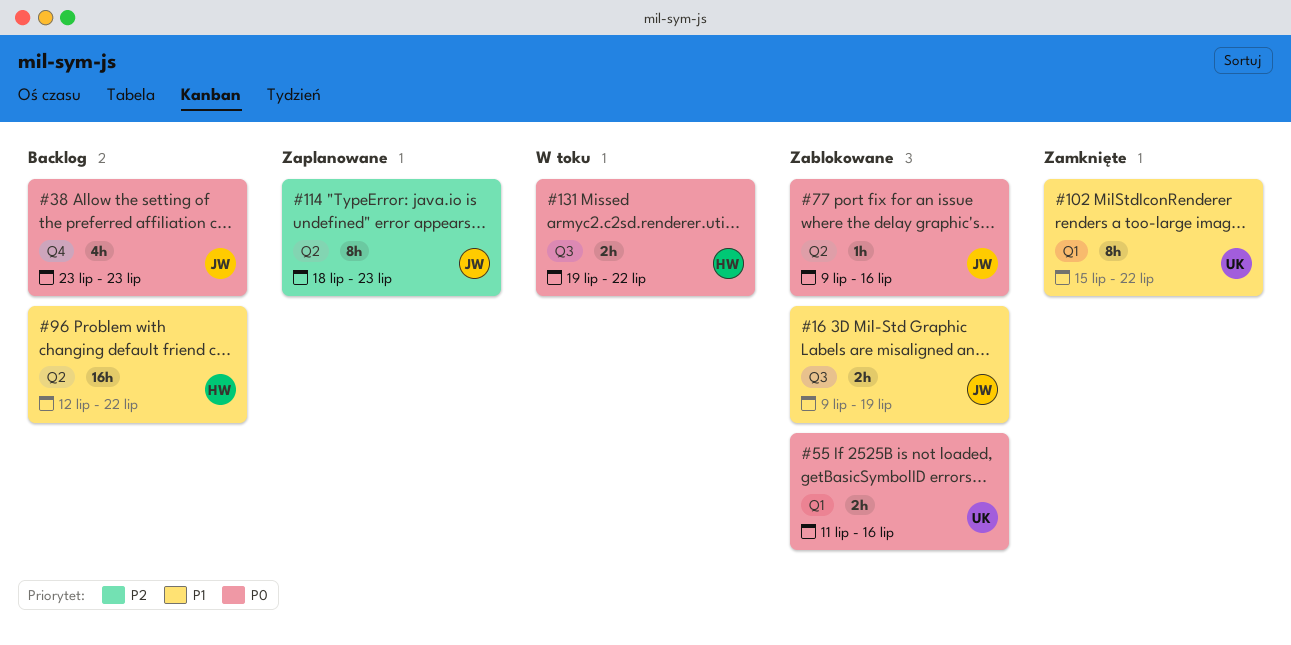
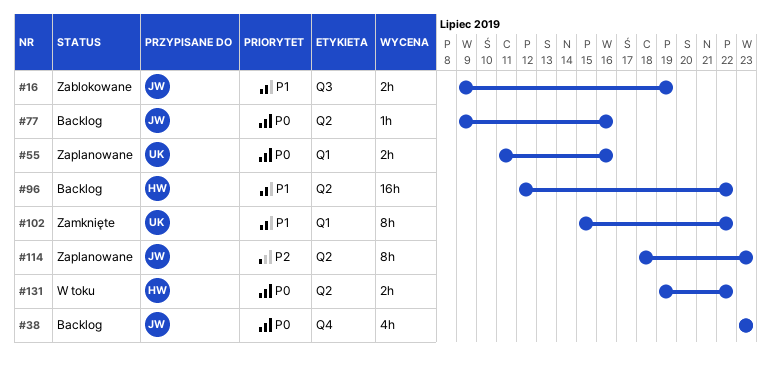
#55, status: Zablokowane -> Zaplanowane
#77, status: Zablokowane -> Backlog
#131, label: Q3 -> Q2

